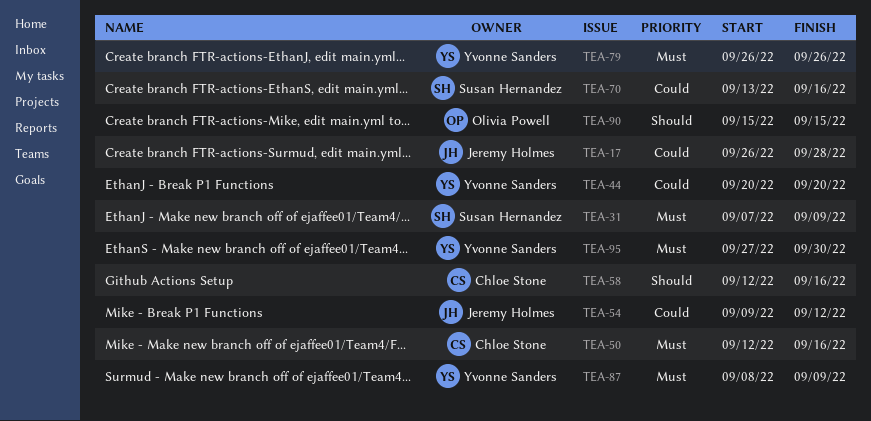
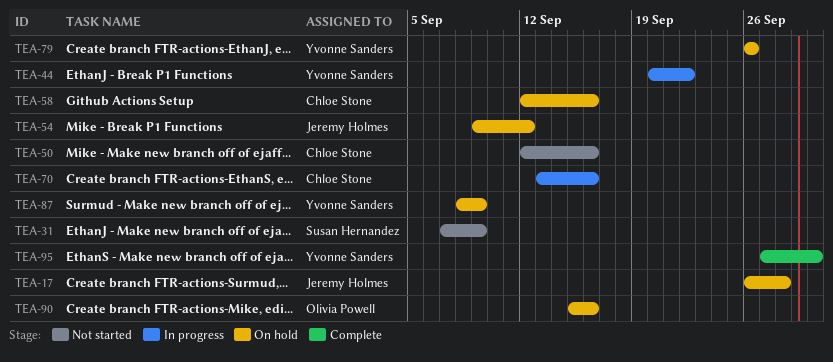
TEA-44, due: Sep 20 -> Sep 22
TEA-70, owner: Susan Hernandez -> Chloe Stone
TEA-90, due: Sep 15 -> Sep 16

